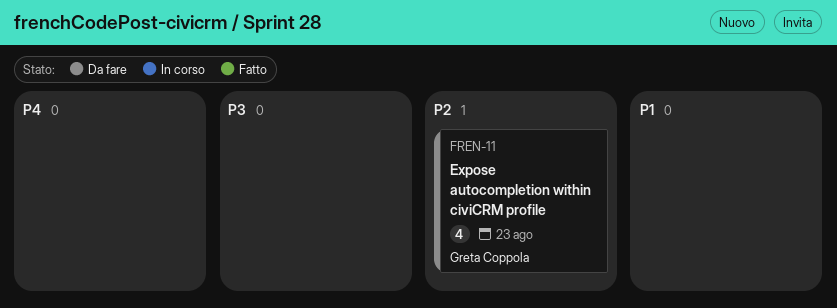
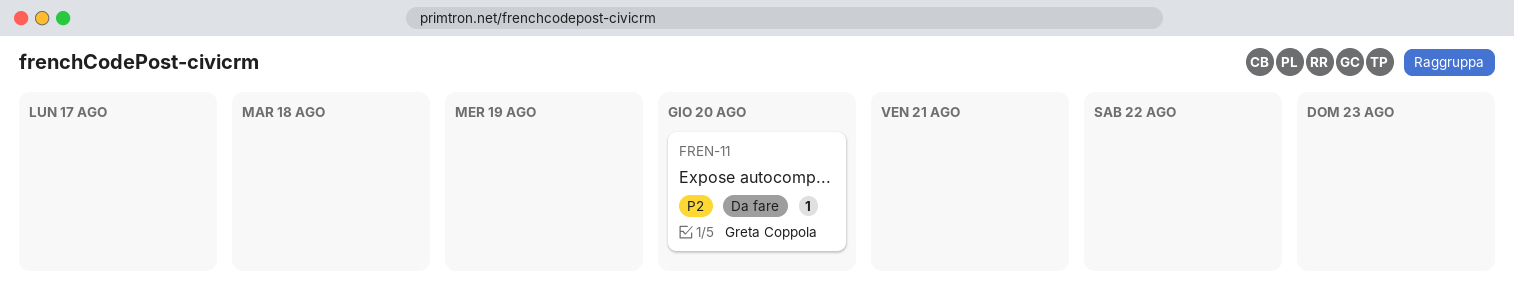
FREN-11, estimate: 4 -> 1
FREN-11, due: Aug 23 -> Aug 20

